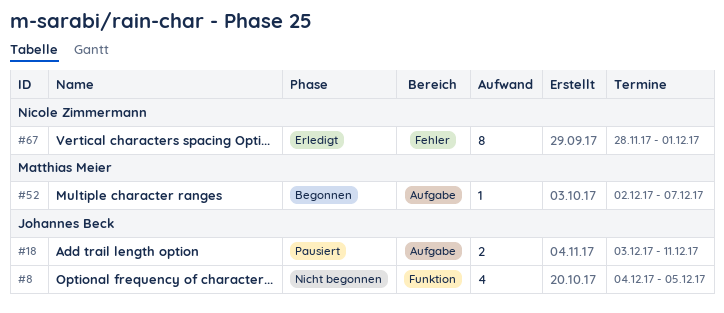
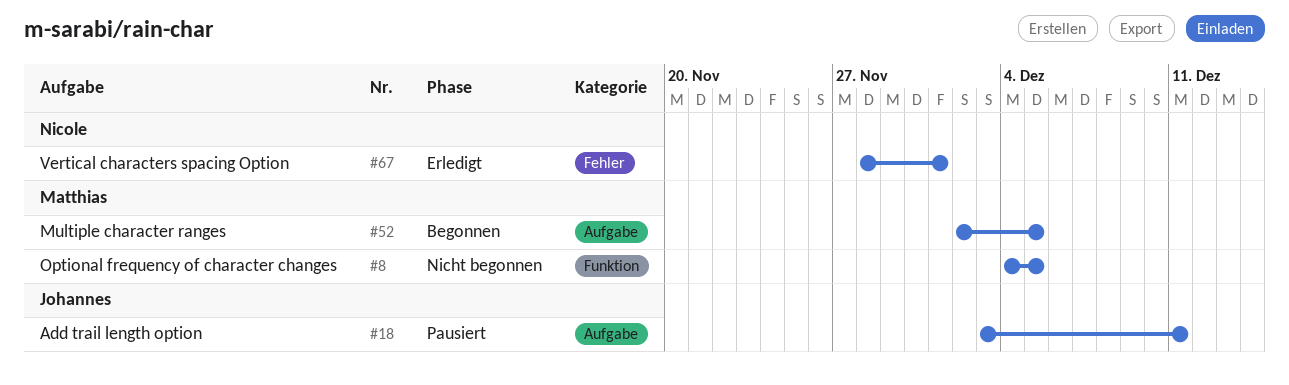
#8, owner: Johannes Beck -> Matthias Meier
#52, due: Dec 7 -> Dec 5

